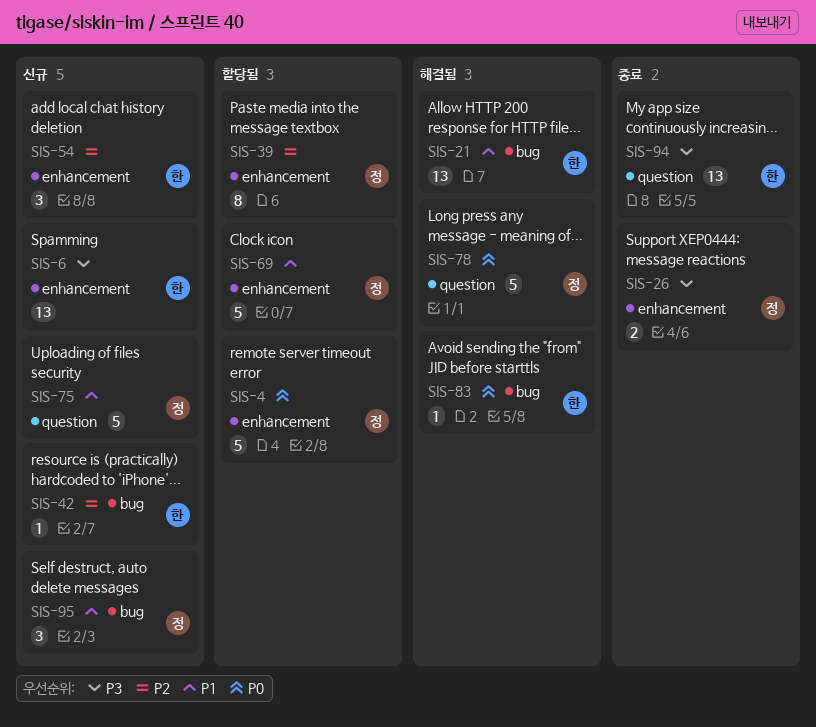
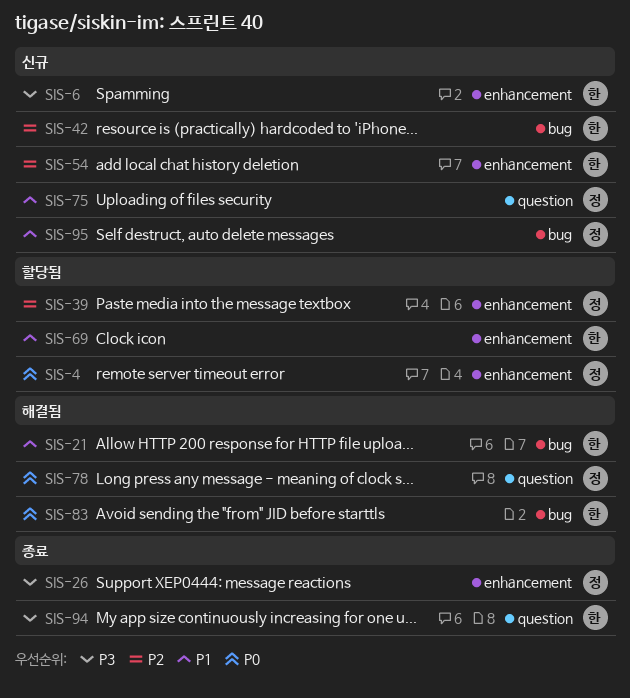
SIS-69, owner: 정 -> 한

